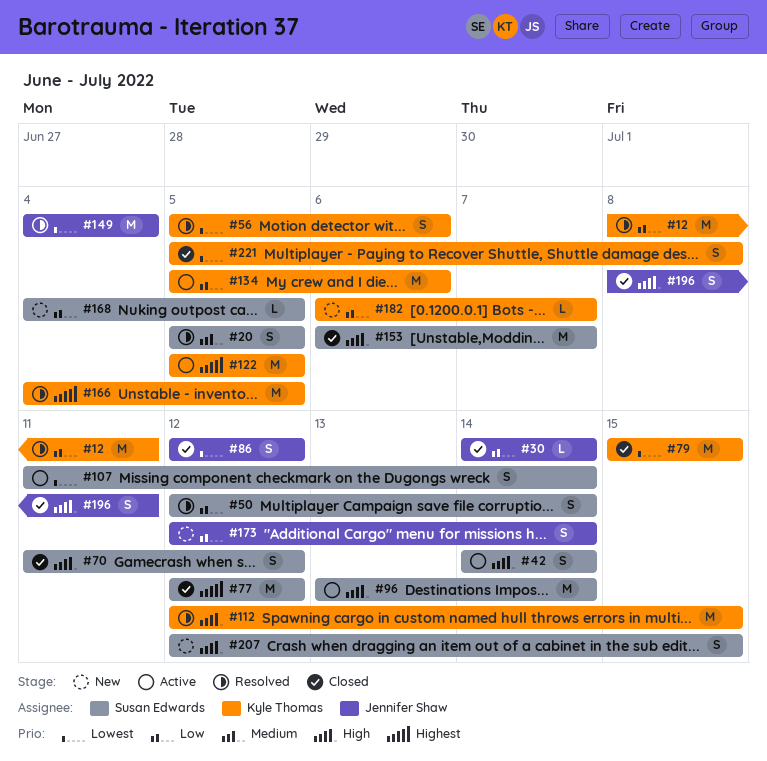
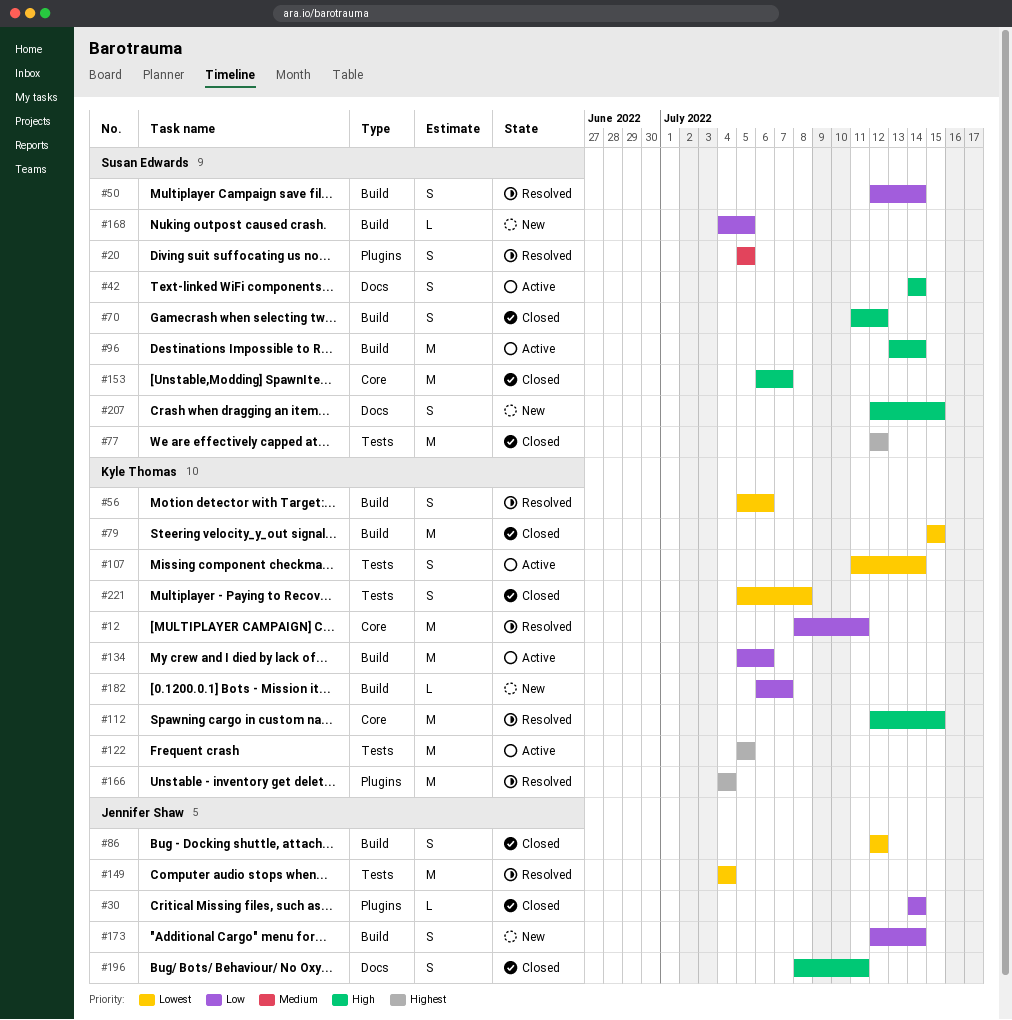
#107, owner: Susan Edwards -> Kyle Thomas
#166, due: Jul 5 -> Jul 4

